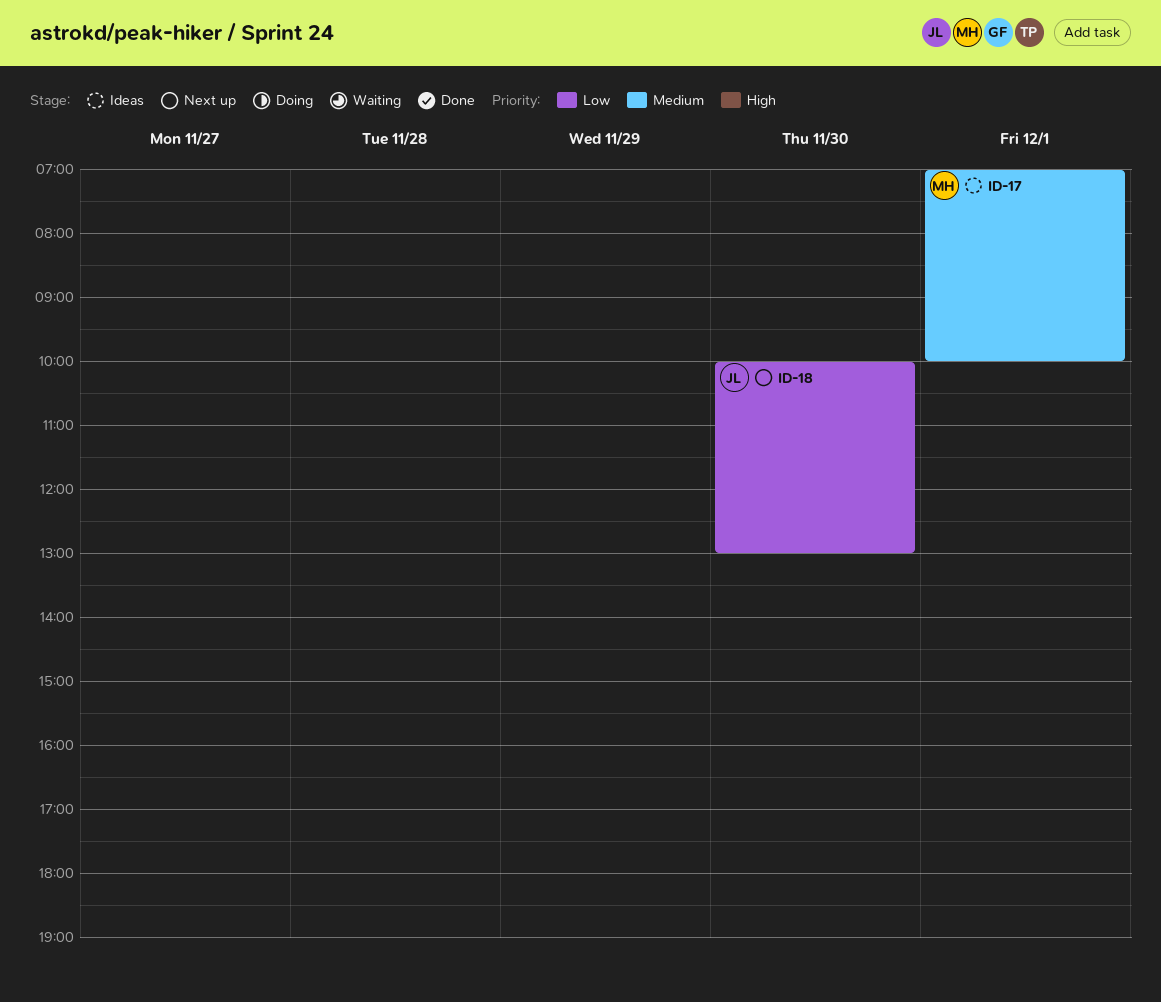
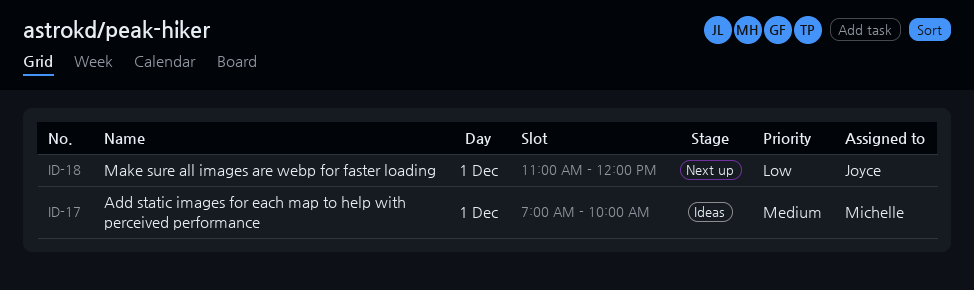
ID-18, day: Nov 30 -> Dec 1
ID-18, begins: 10:00 -> 11:00
ID-18, ends: 13:00 -> 12:00

